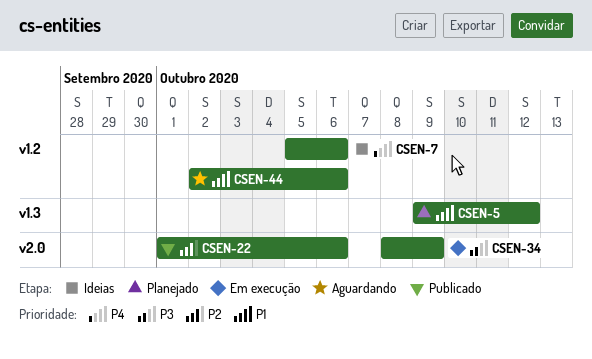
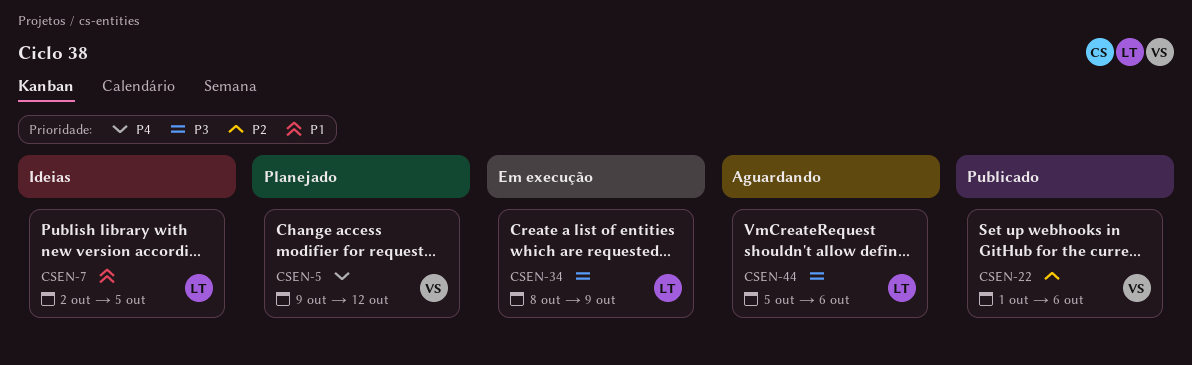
CSEN-5, priority: P1 -> P4
CSEN-7, priority: P4 -> P1
CSEN-7, start: Oct 5 -> Oct 2
CSEN-7, due: Oct 6 -> Oct 5
CSEN-44, priority: P1 -> P3
CSEN-44, start: Oct 2 -> Oct 5

